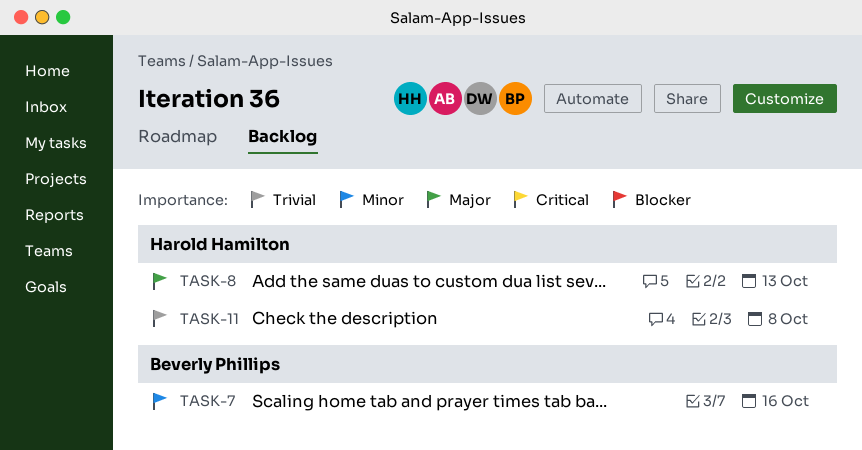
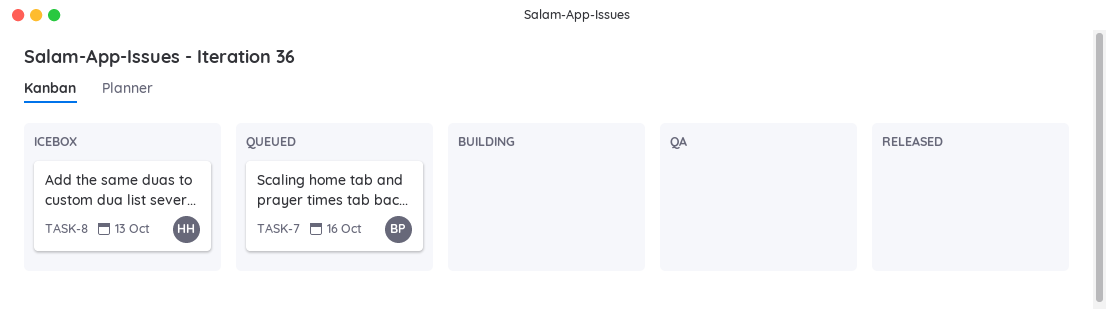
TASK-11: present -> none

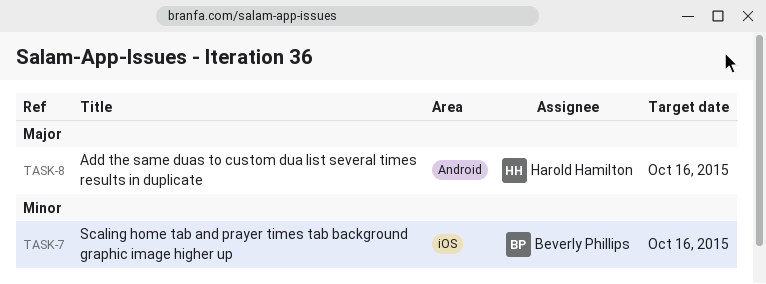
TASK-8, due: Oct 13 -> Oct 16

